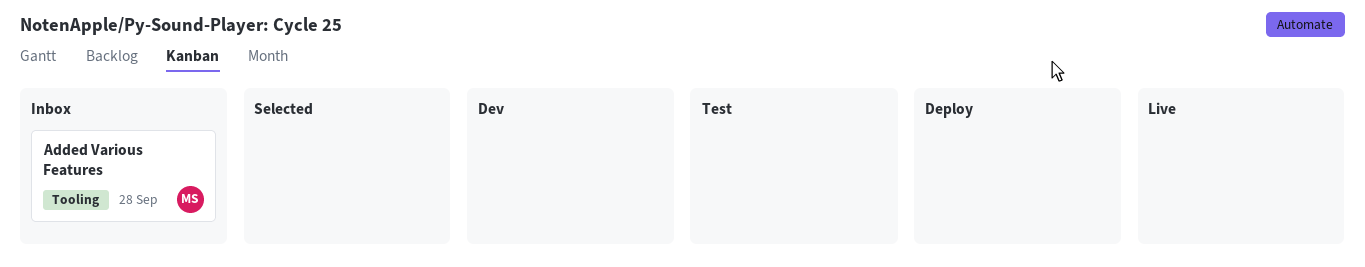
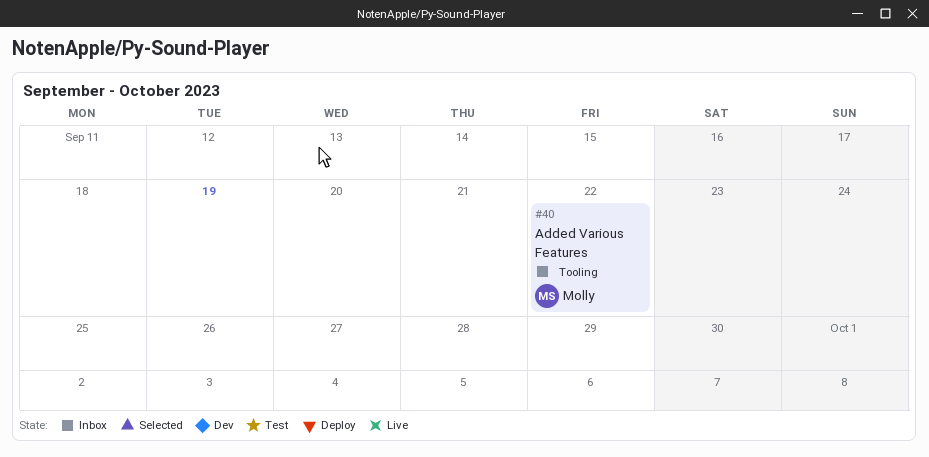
Added Various Features, due: Sep 28 -> Sep 22

